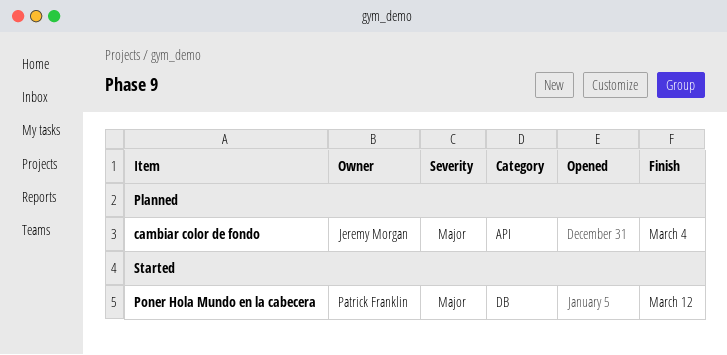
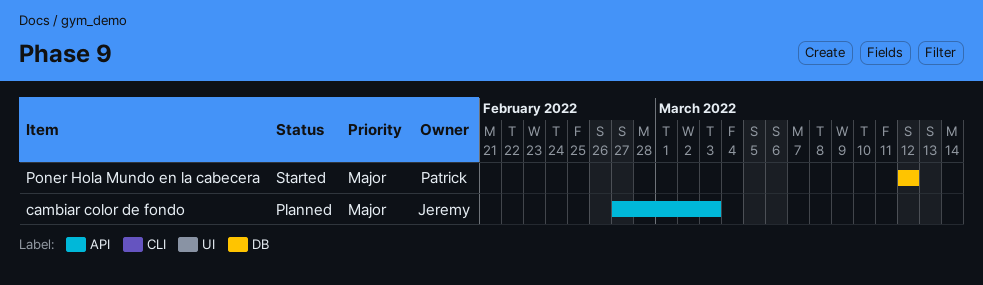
cambiar color de fondo, due: Mar 4 -> Mar 3

